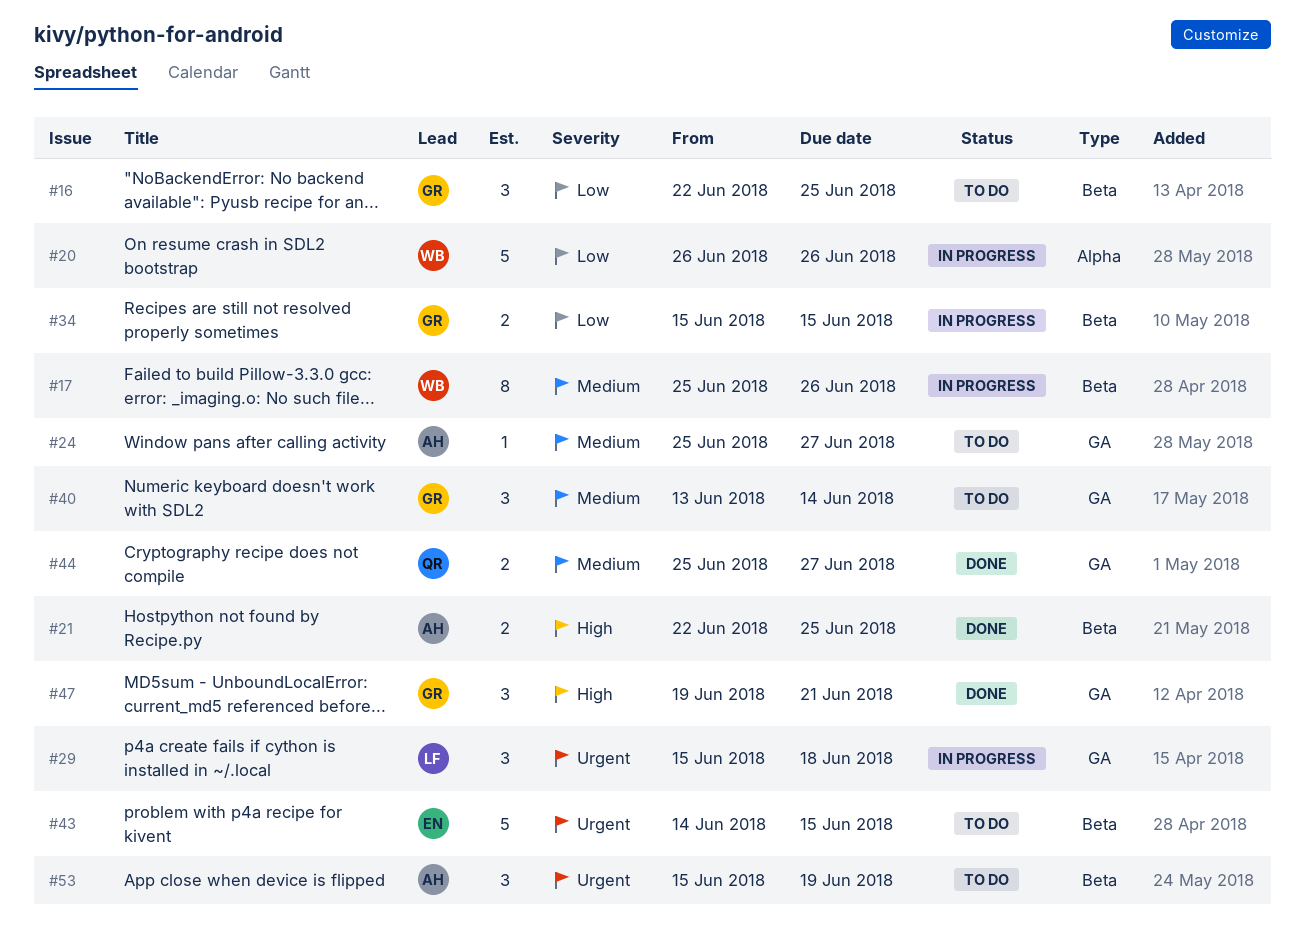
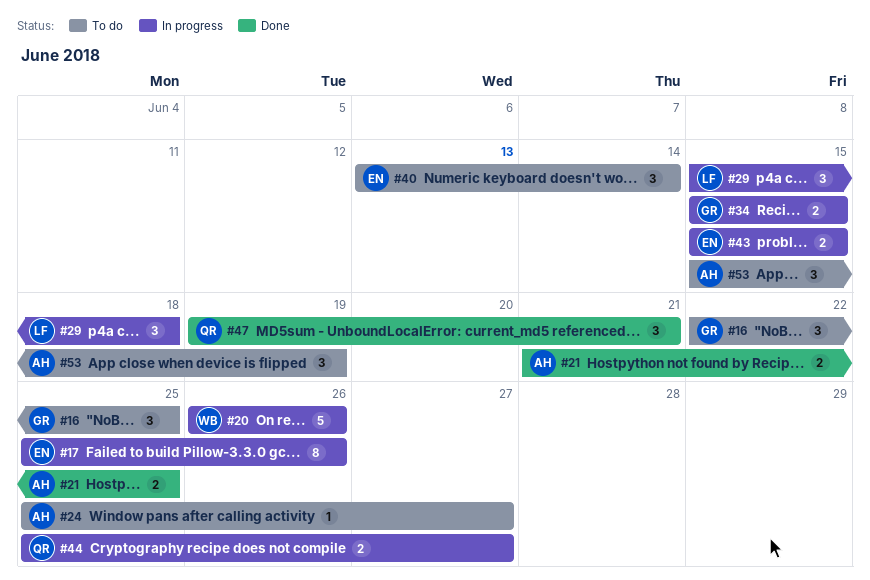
#17, owner: WB -> EN
#21, start: Jun 22 -> Jun 21
#40, owner: GR -> EN
#43, status: To do -> In progress
#43, estimate: 5 -> 2
#43, start: Jun 14 -> Jun 15
#44, status: Done -> In progress
#47, owner: GR -> QR

